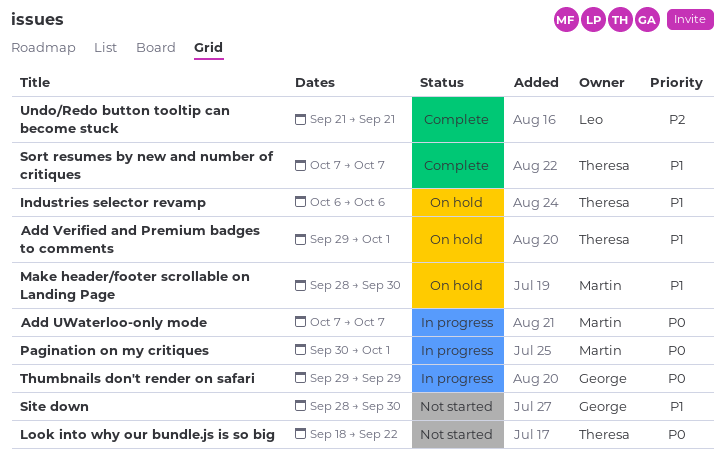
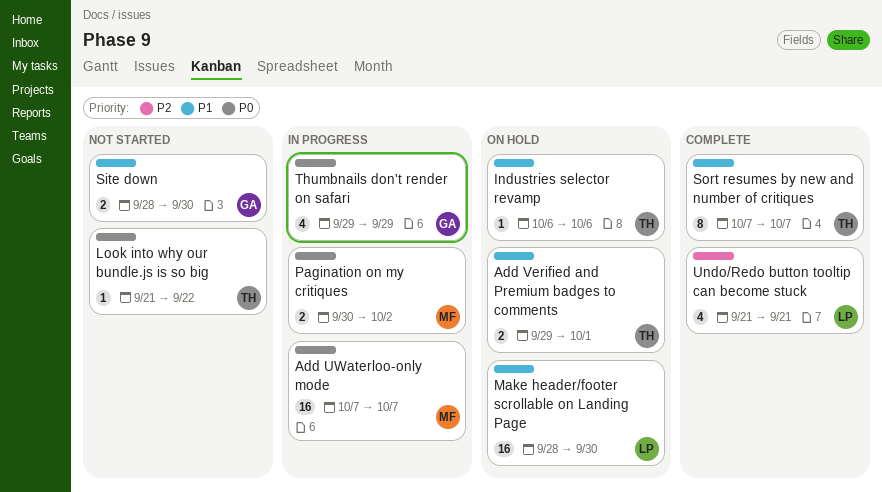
Look into why our bundle.js is so big, start: Sep 18 -> Sep 21
Make header/footer scrollable on Landing Page, owner: Martin -> Leo
Pagination on my critiques, due: Oct 1 -> Oct 2

